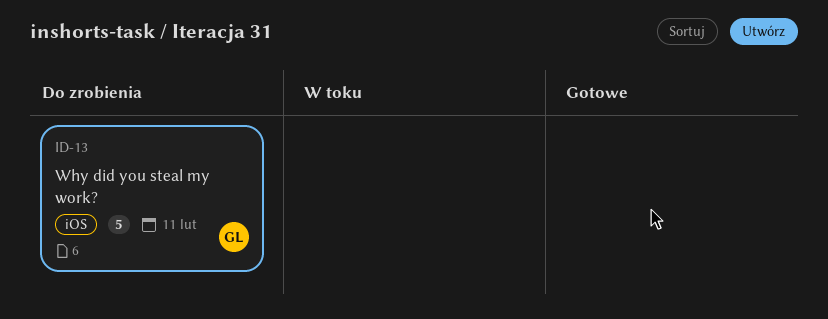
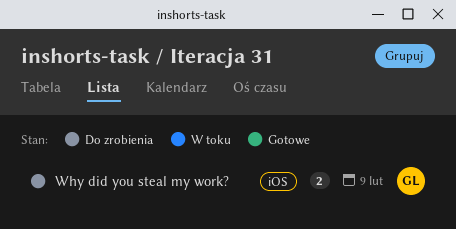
Why did you steal my work?, estimate: 5 -> 2
Why did you steal my work?, due: Feb 11 -> Feb 9

